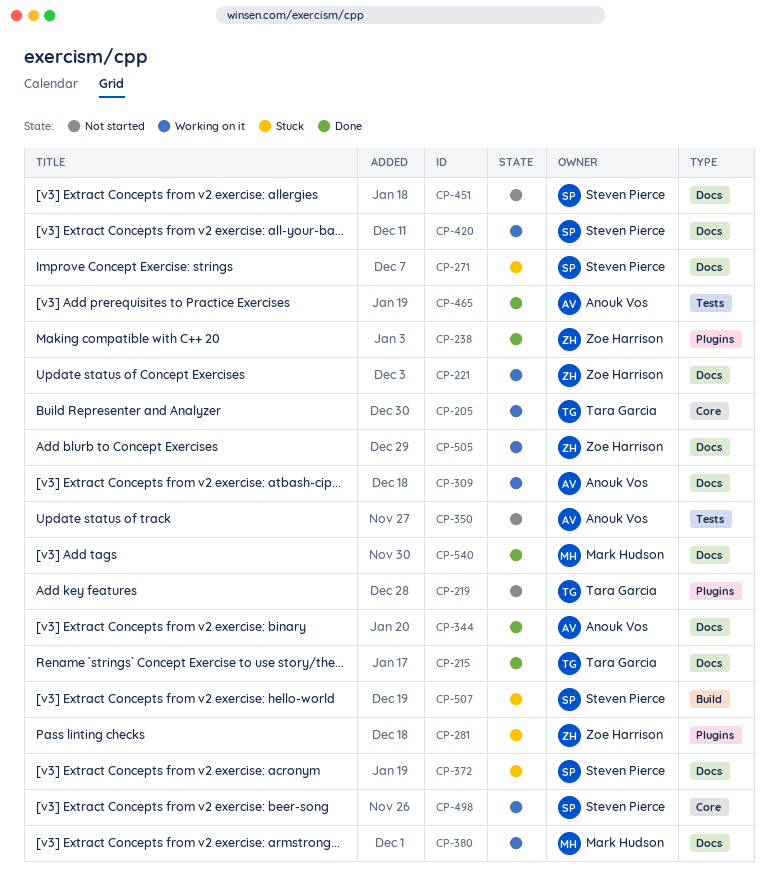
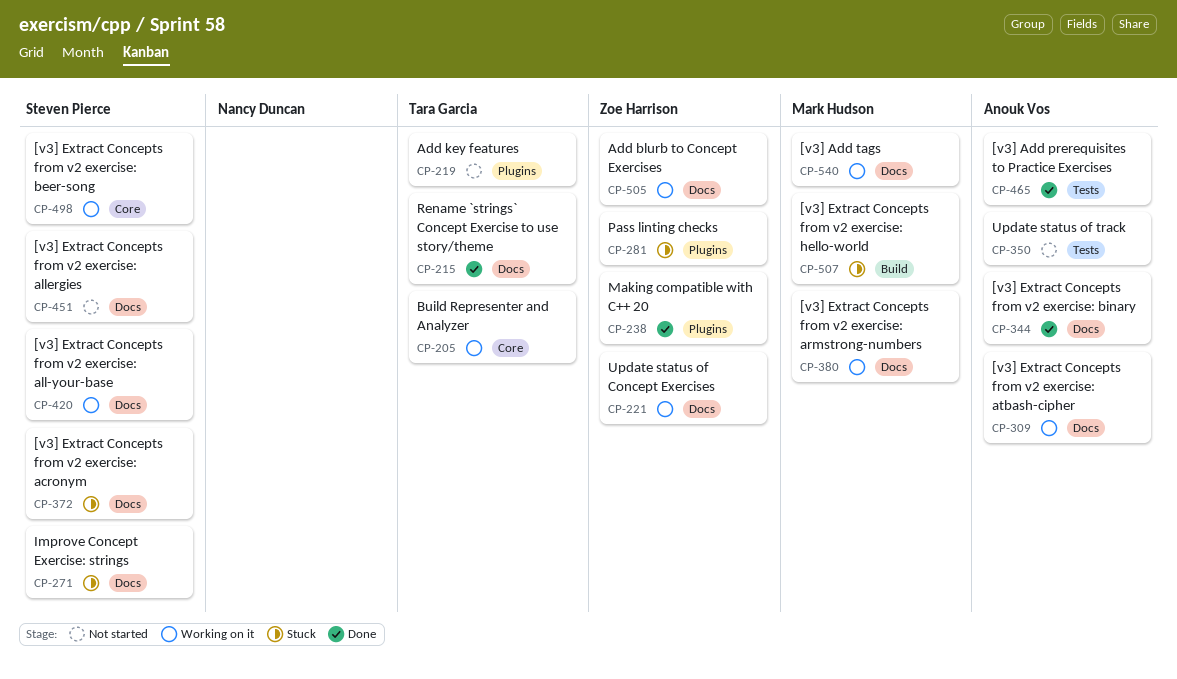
CP-507, owner: Steven Pierce -> Mark Hudson
CP-540, status: Done -> Working on it

